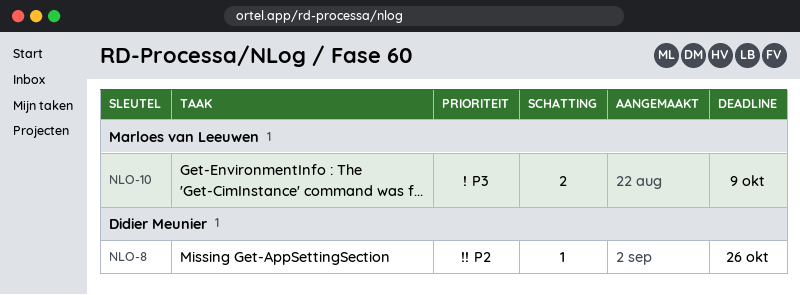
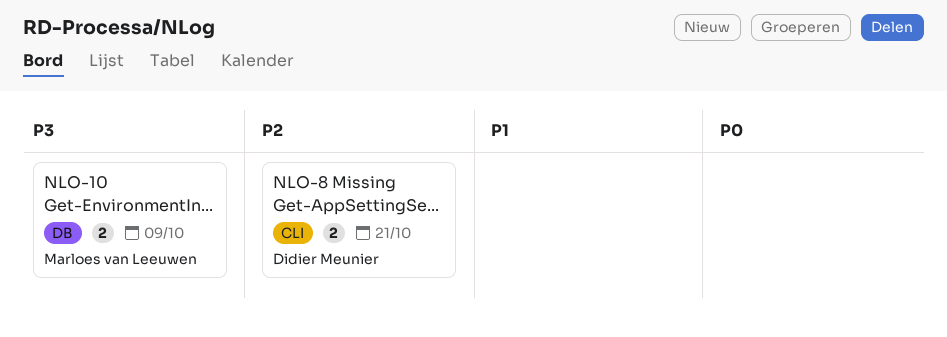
NLO-8, estimate: 1 -> 2
NLO-8, due: Oct 26 -> Oct 21

